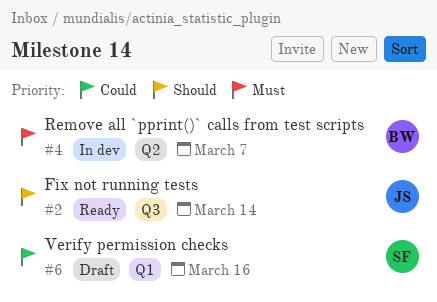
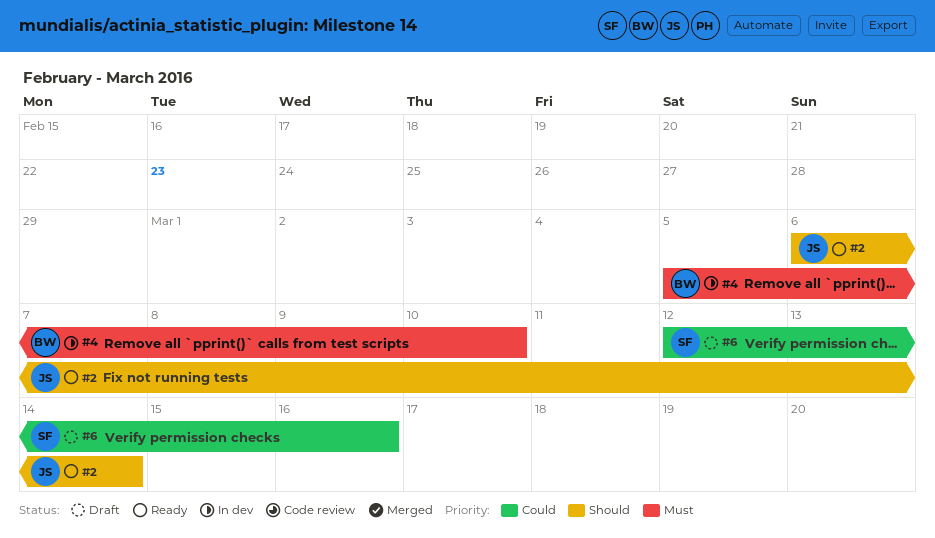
#4, due: Mar 7 -> Mar 10

